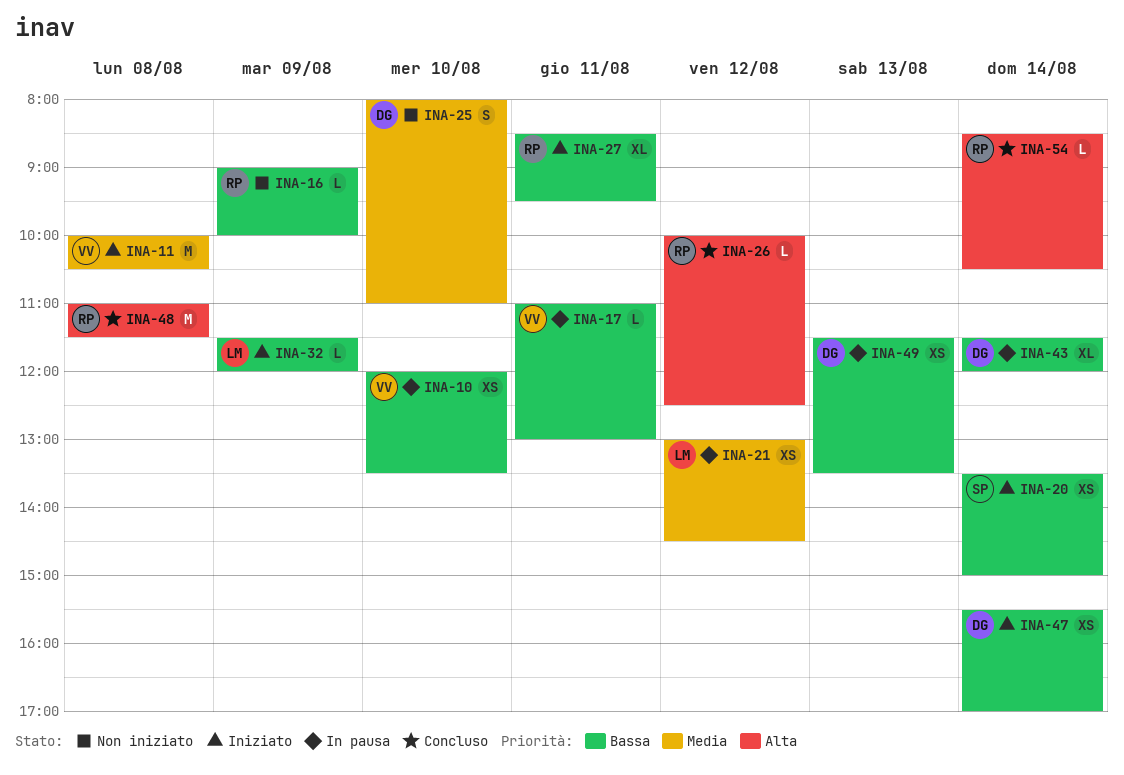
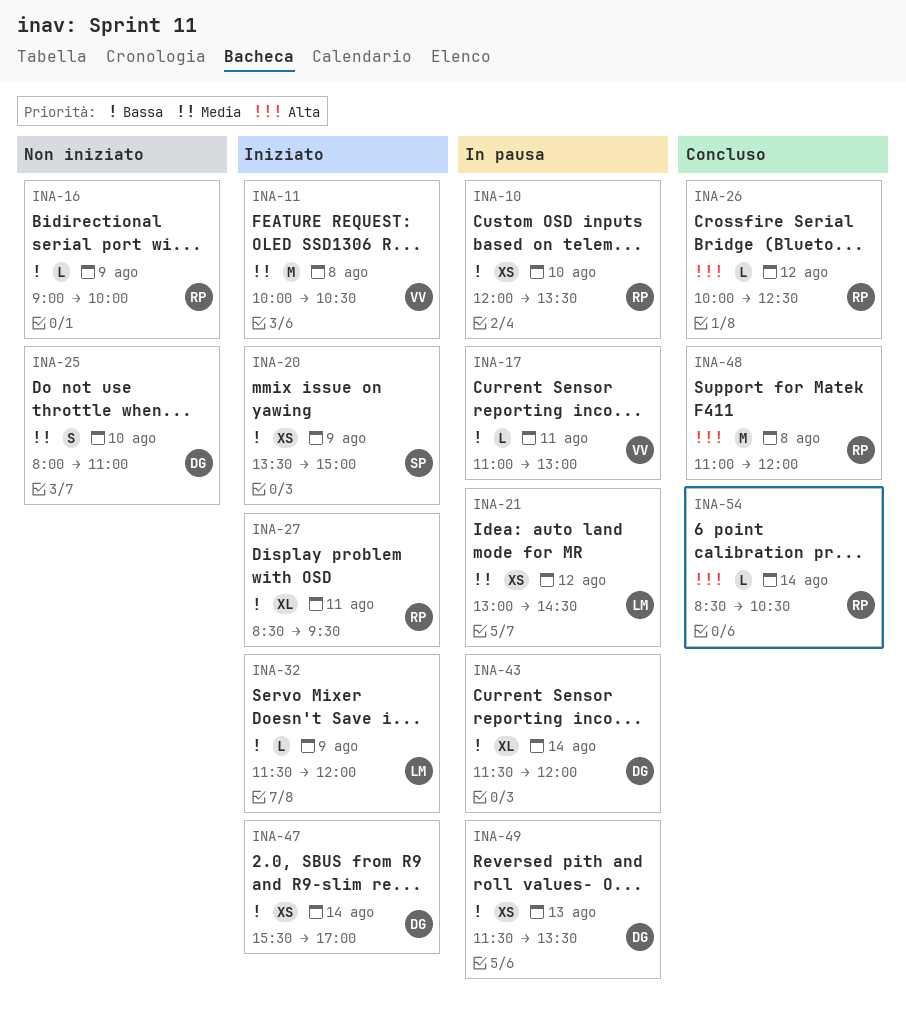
INA-10, owner: VV -> RP
INA-20, day: Aug 14 -> Aug 9
INA-48, ends: 11:30 -> 12:00

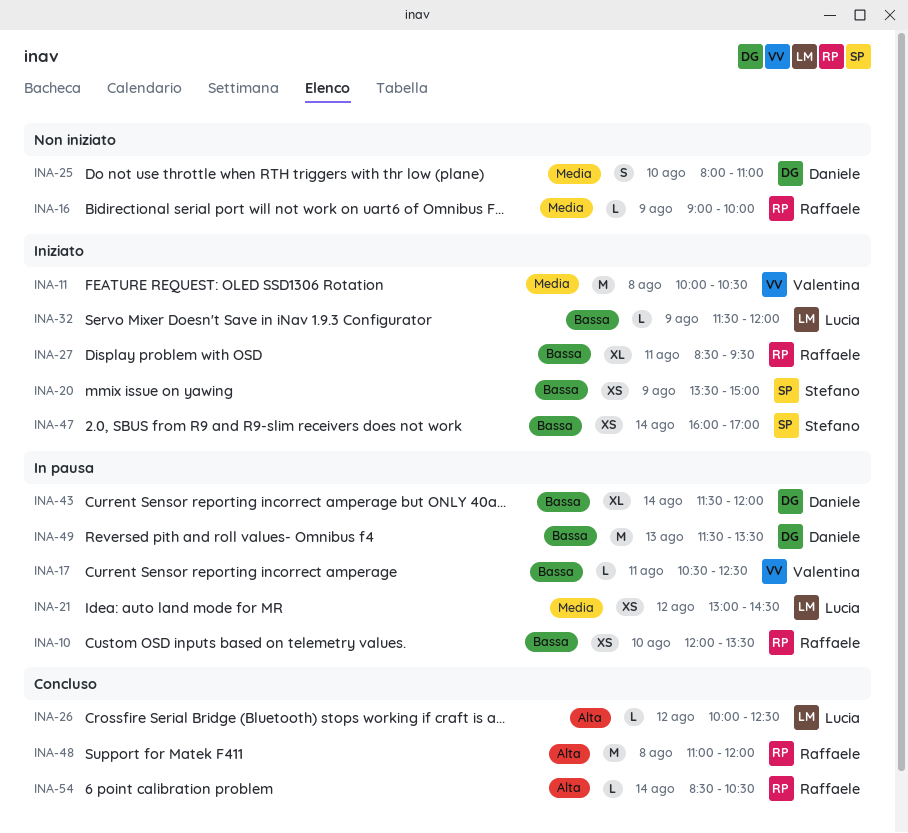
INA-16, priority: Bassa -> Media
INA-17, begins: 11:00 -> 10:30
INA-17, ends: 13:00 -> 12:30
INA-26, owner: Raffaele -> Lucia
INA-47, owner: Daniele -> Stefano
INA-47, begins: 15:30 -> 16:00
INA-49, estimate: XS -> M

